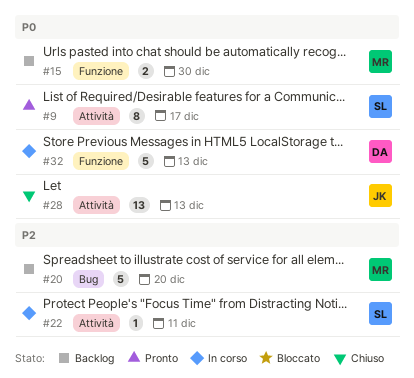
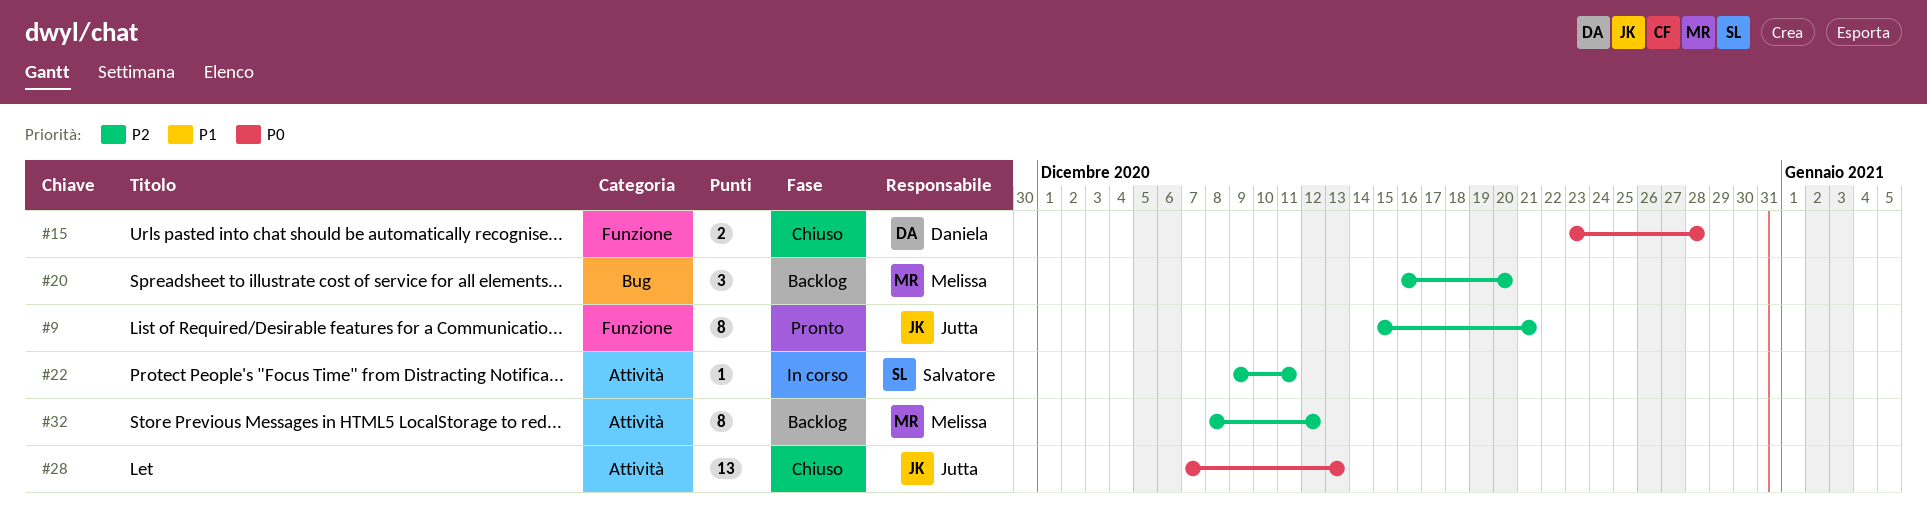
#9, owner: Salvatore -> Jutta
#9, priority: P0 -> P2
#9, label: Attività -> Funzione
#9, due: Dec 17 -> Dec 21
#15, status: Backlog -> Chiuso
#15, owner: Melissa -> Daniela
#15, due: Dec 30 -> Dec 28
#20, estimate: 5 -> 3
#32, status: In corso -> Backlog
#32, owner: Daniela -> Melissa
#32, priority: P0 -> P2
#32, label: Funzione -> Attività
#32, estimate: 5 -> 8
#32, due: Dec 13 -> Dec 12

